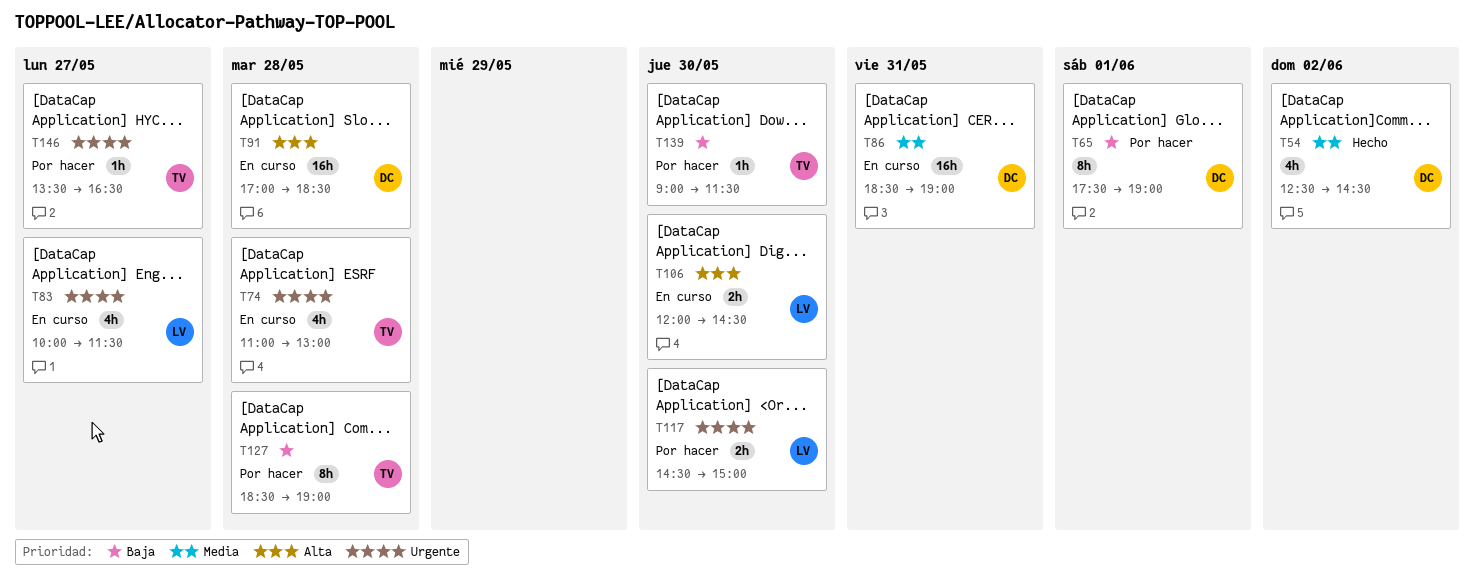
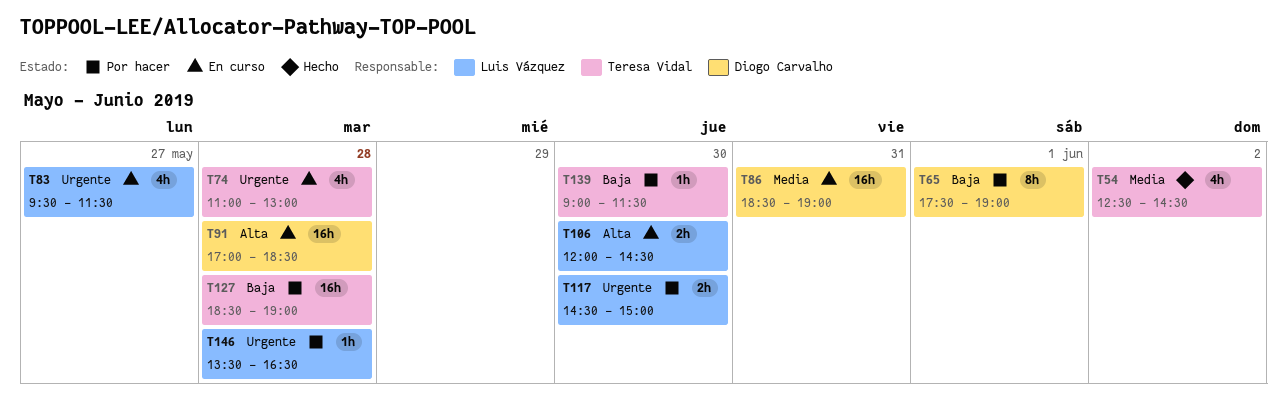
T54, owner: Diogo Carvalho -> Teresa Vidal
T83, begins: 10:00 -> 09:30
T127, estimate: 8h -> 16h
T146, owner: Teresa Vidal -> Luis Vázquez
T146, day: May 27 -> May 28

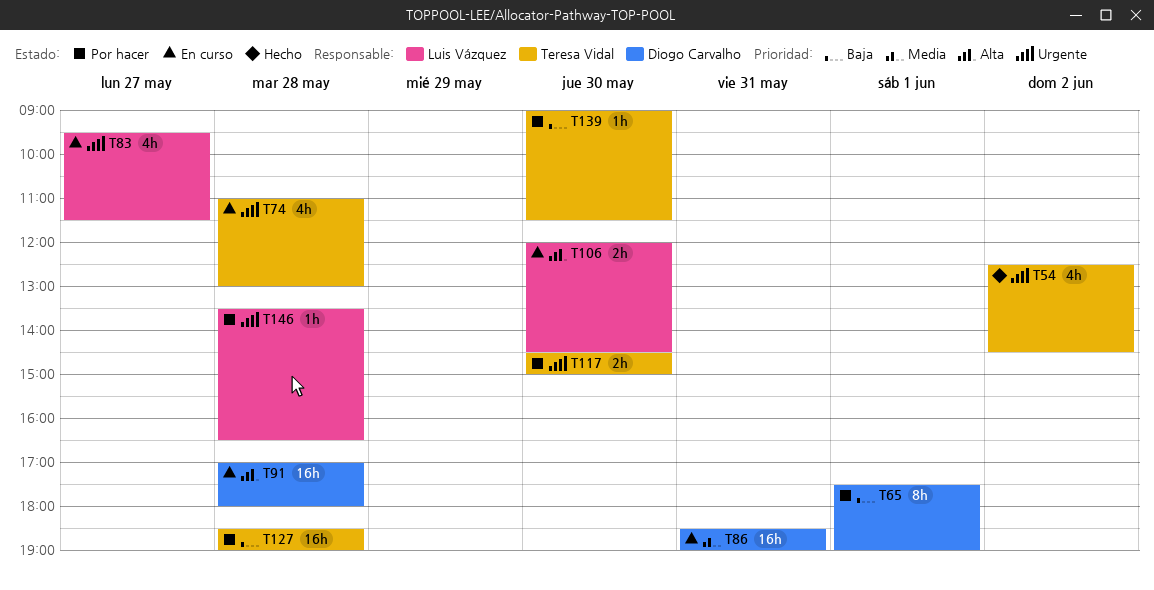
T54, priority: Media -> Urgente
T91, ends: 18:30 -> 18:00
T117, owner: Luis Vázquez -> Teresa Vidal

